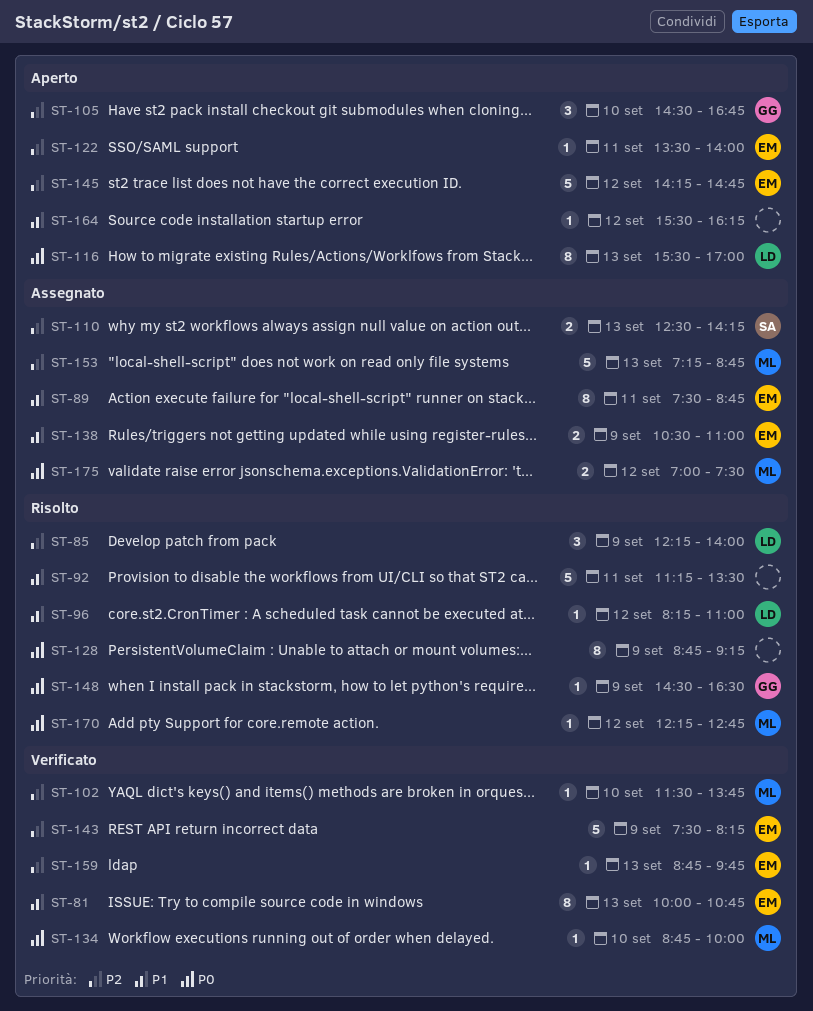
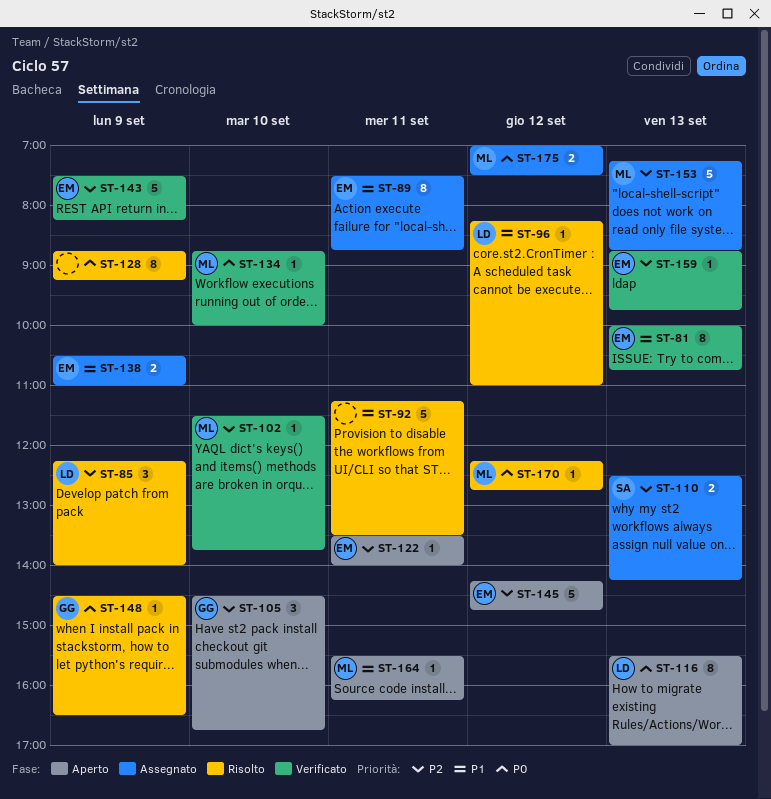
ST-164, owner: none -> ML
ST-164, day: Sep 12 -> Sep 11

